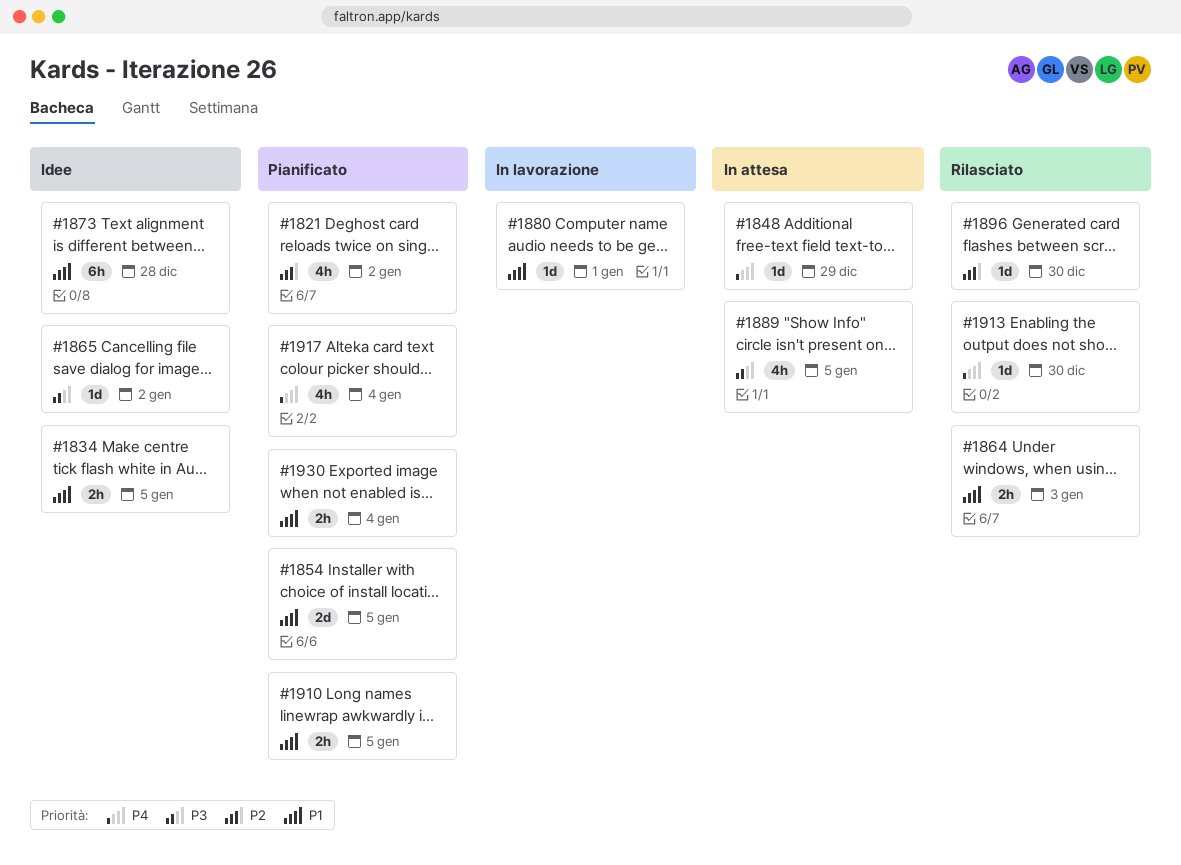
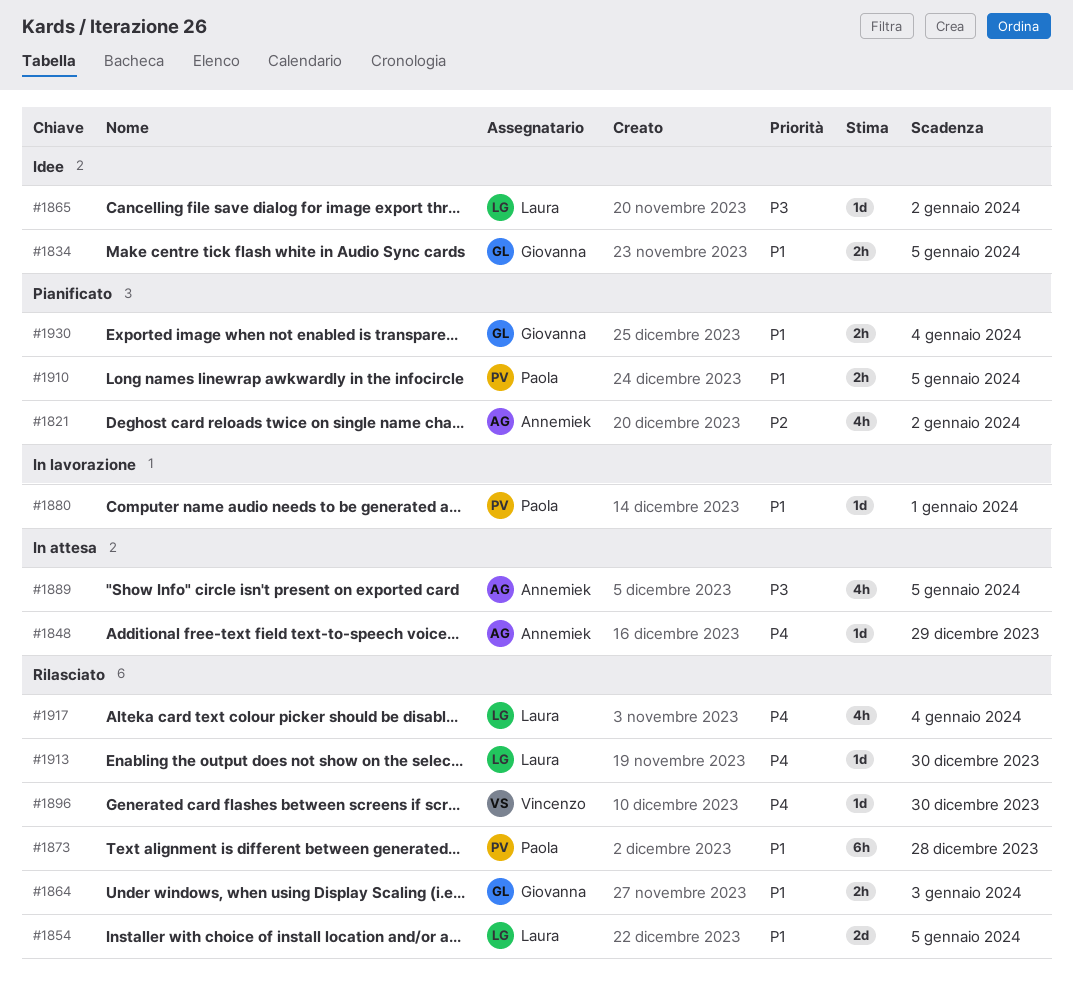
#1854, status: Pianificato -> Rilasciato
#1873, status: Idee -> Rilasciato
#1896, priority: P2 -> P4
#1917, status: Pianificato -> Rilasciato

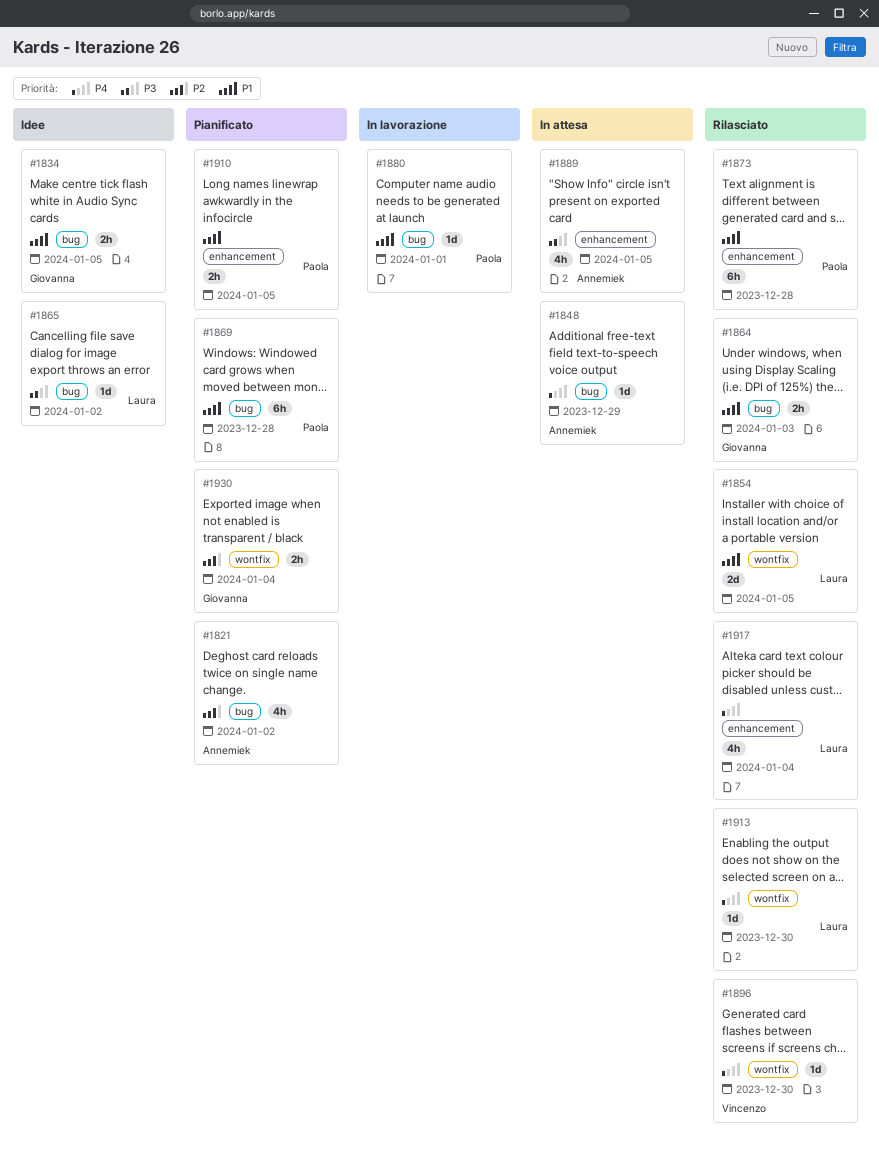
#1869: none -> present
#1930, priority: P1 -> P2

